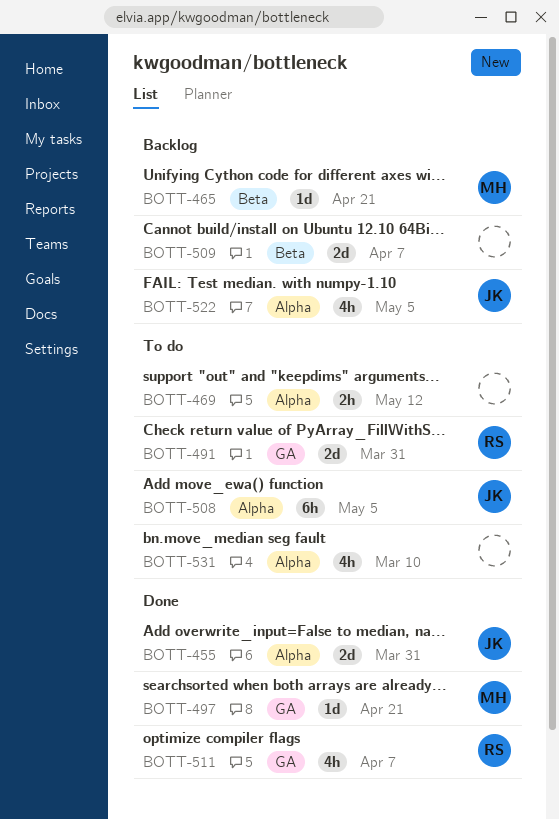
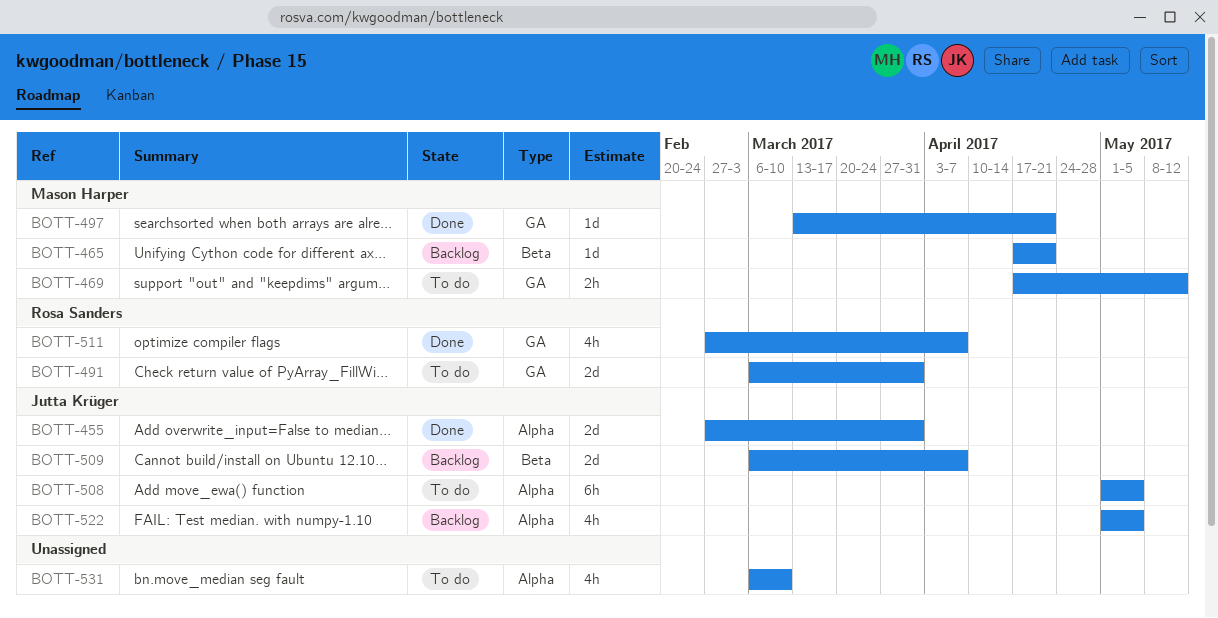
BOTT-469, owner: none -> Mason Harper
BOTT-469, label: Alpha -> GA
BOTT-509, owner: none -> Jutta Krüger

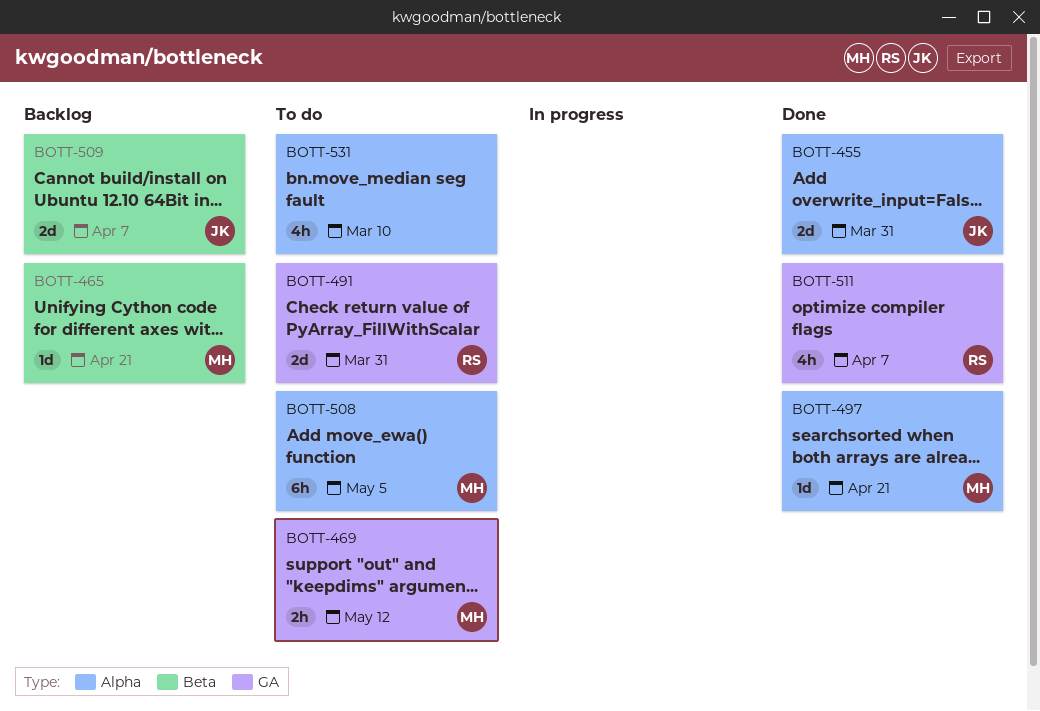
BOTT-497, label: GA -> Alpha
BOTT-508, owner: Jutta Krüger -> Mason Harper
BOTT-522: present -> none

